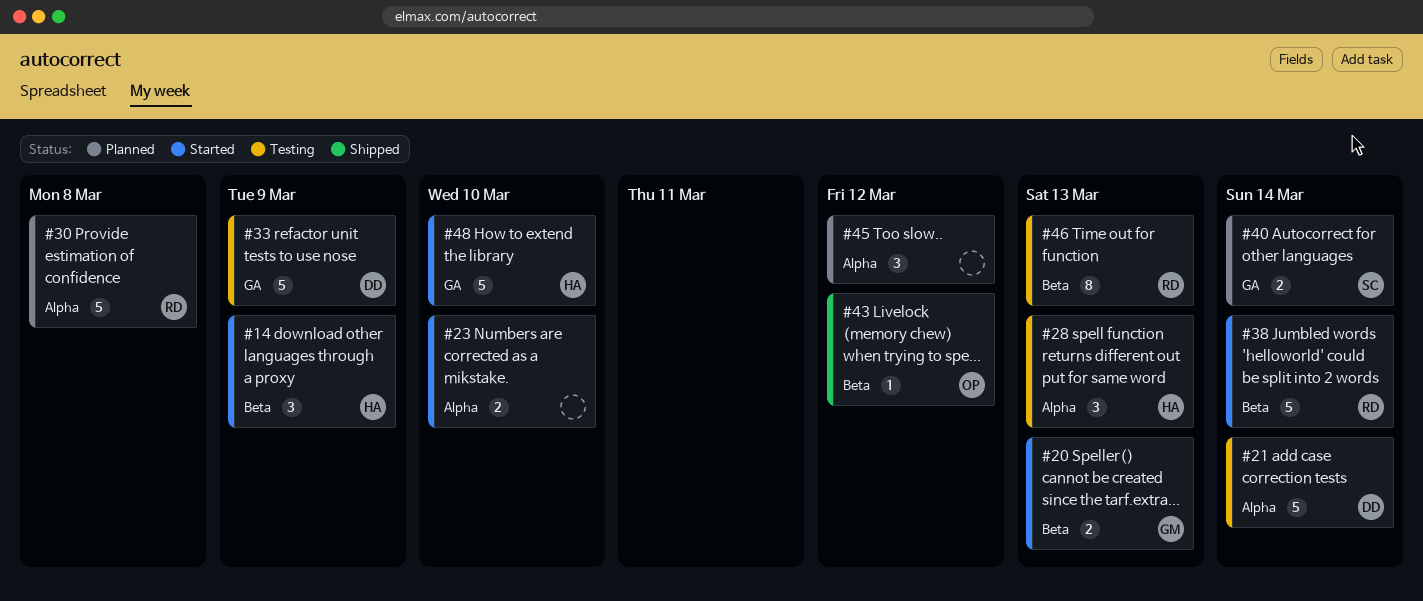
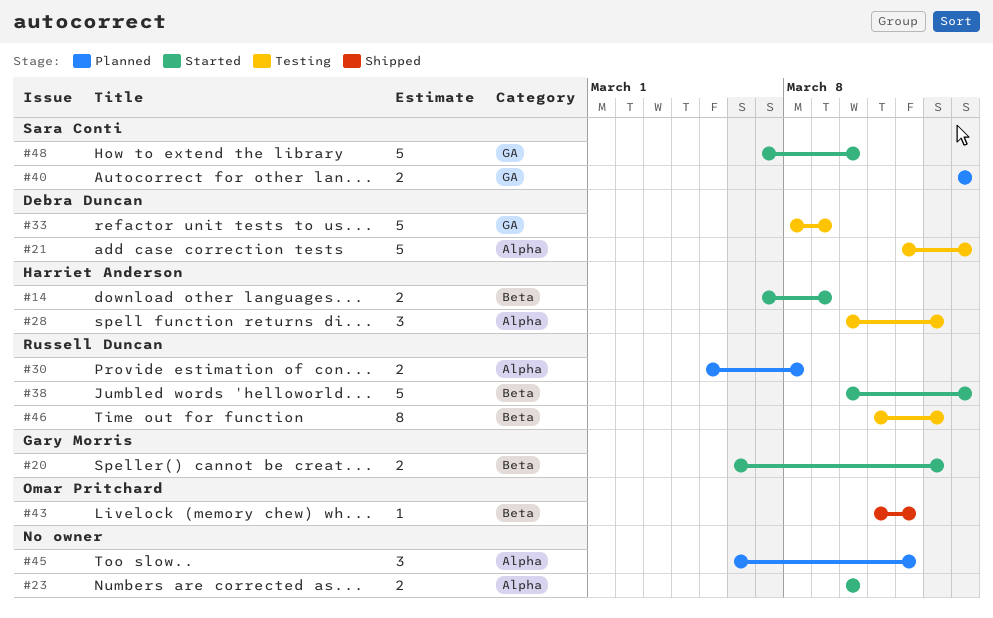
#14, estimate: 3 -> 2
#30, estimate: 5 -> 2
#48, owner: Harriet Anderson -> Sara Conti

